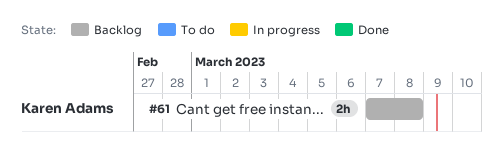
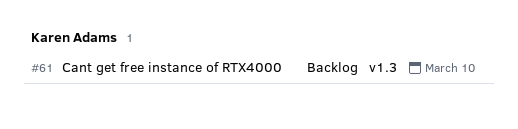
#61, due: Mar 8 -> Mar 10

